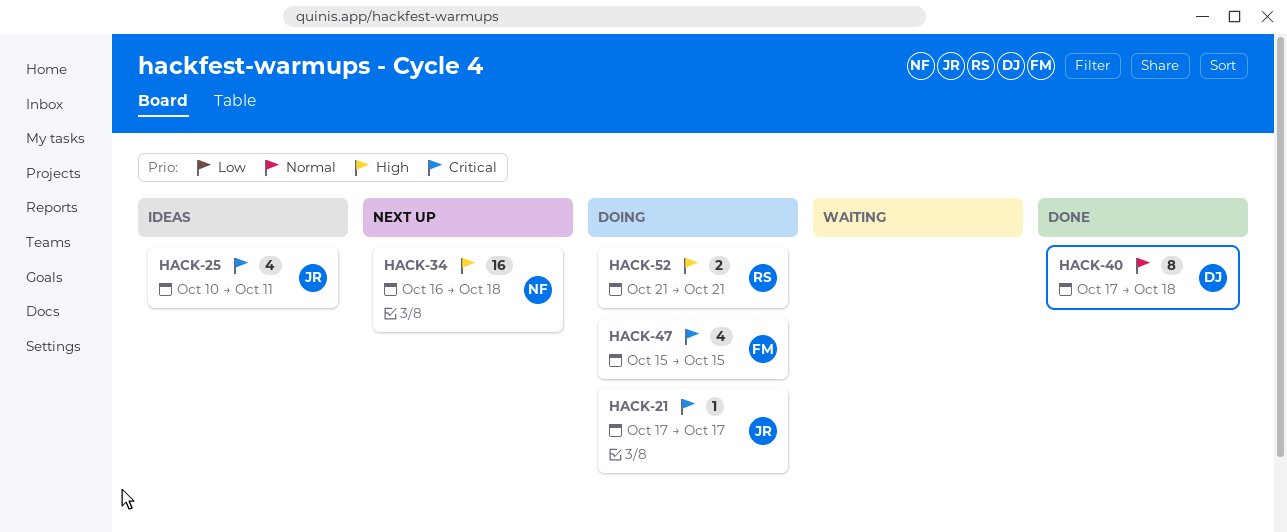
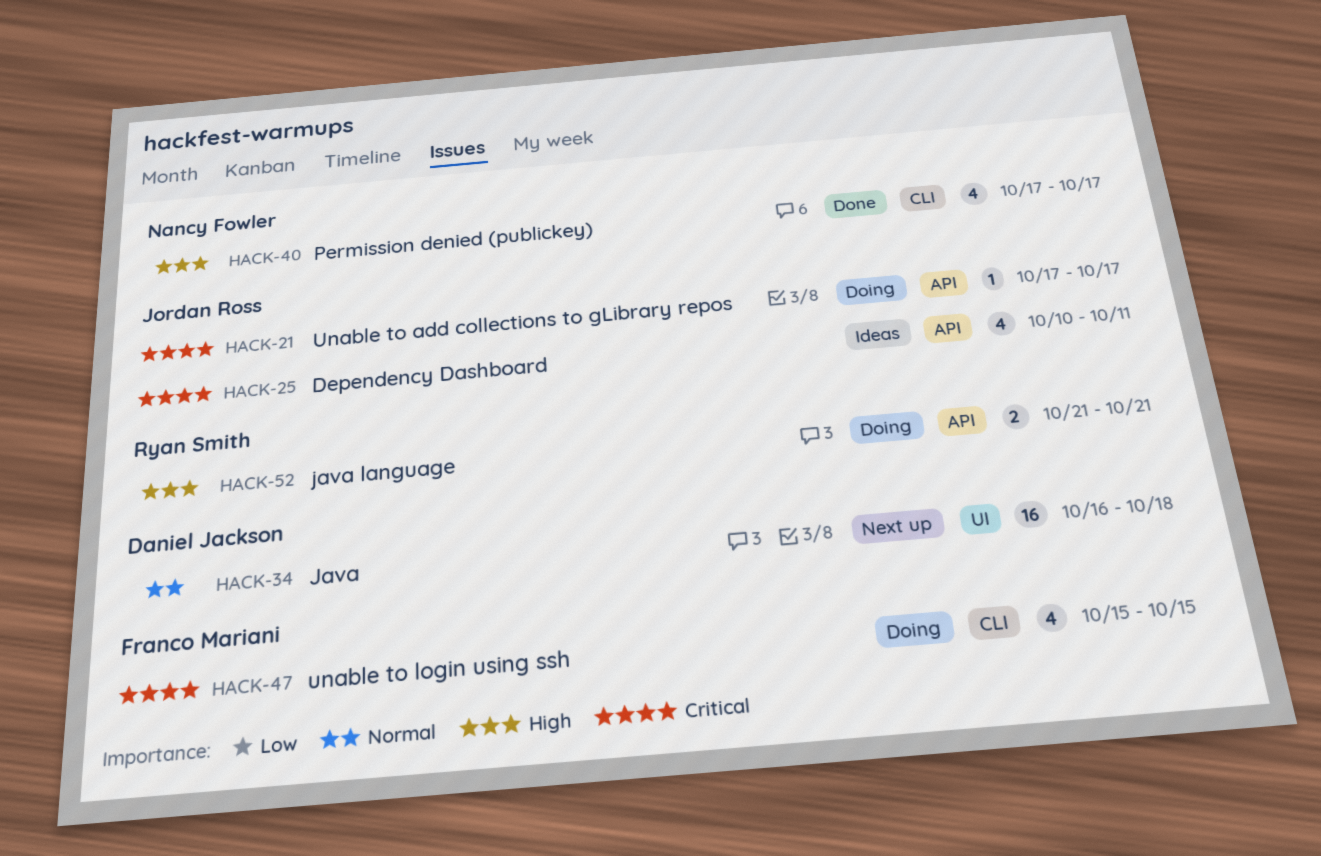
HACK-34, owner: Nancy Fowler -> Daniel Jackson
HACK-34, priority: High -> Normal
HACK-40, owner: Daniel Jackson -> Nancy Fowler
HACK-40, priority: Normal -> High
HACK-40, estimate: 8 -> 4
HACK-40, due: Oct 18 -> Oct 17

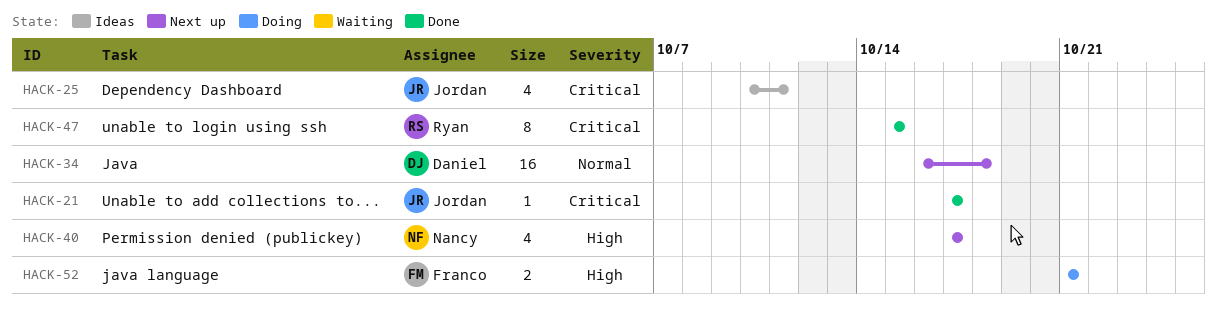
HACK-21, status: Doing -> Done
HACK-40, status: Done -> Next up
HACK-47, status: Doing -> Done
HACK-47, owner: Franco Mariani -> Ryan Smith
HACK-47, estimate: 4 -> 8
HACK-52, owner: Ryan Smith -> Franco Mariani

